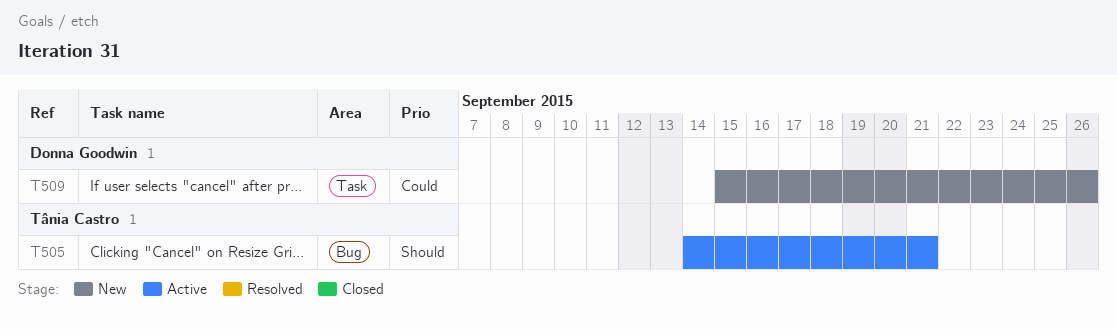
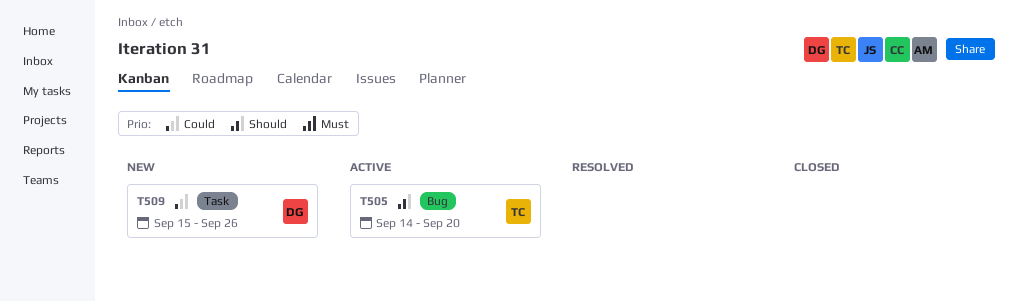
T505, due: Sep 21 -> Sep 20

